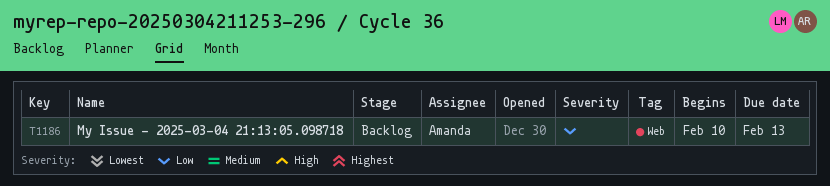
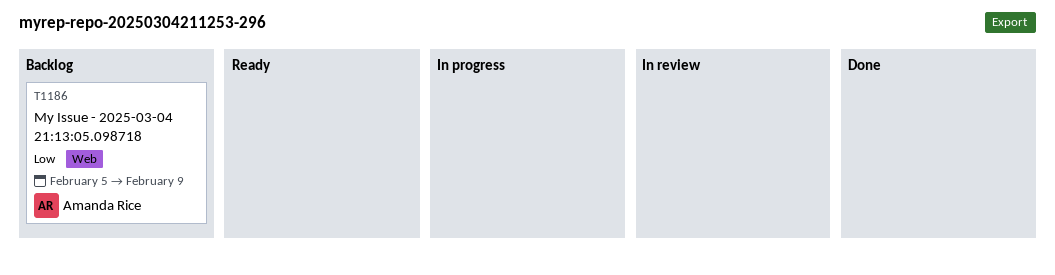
T1186, start: Feb 10 -> Feb 5
T1186, due: Feb 13 -> Feb 9

